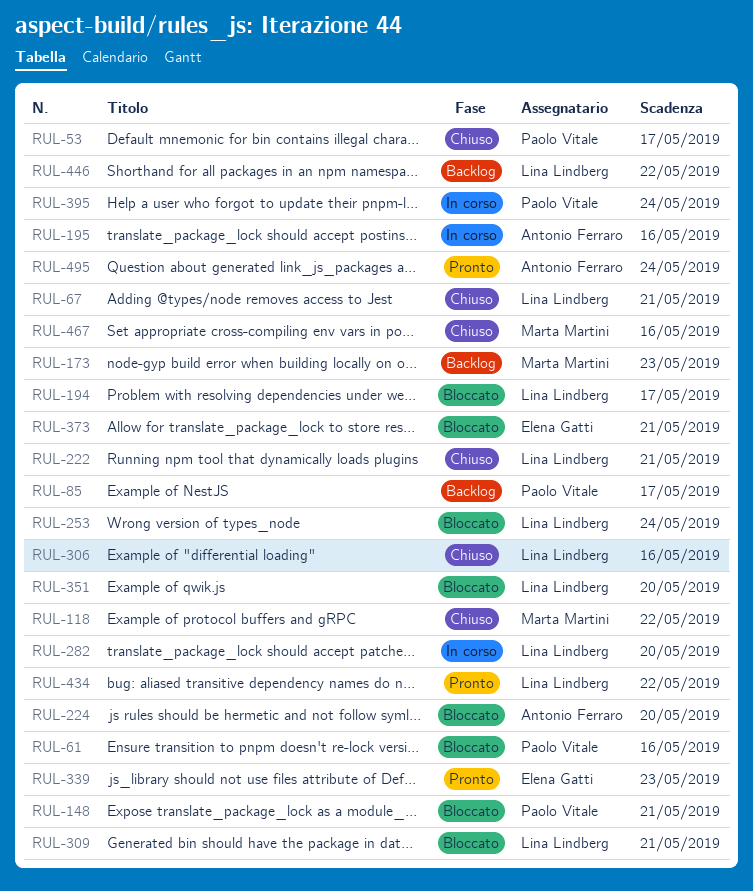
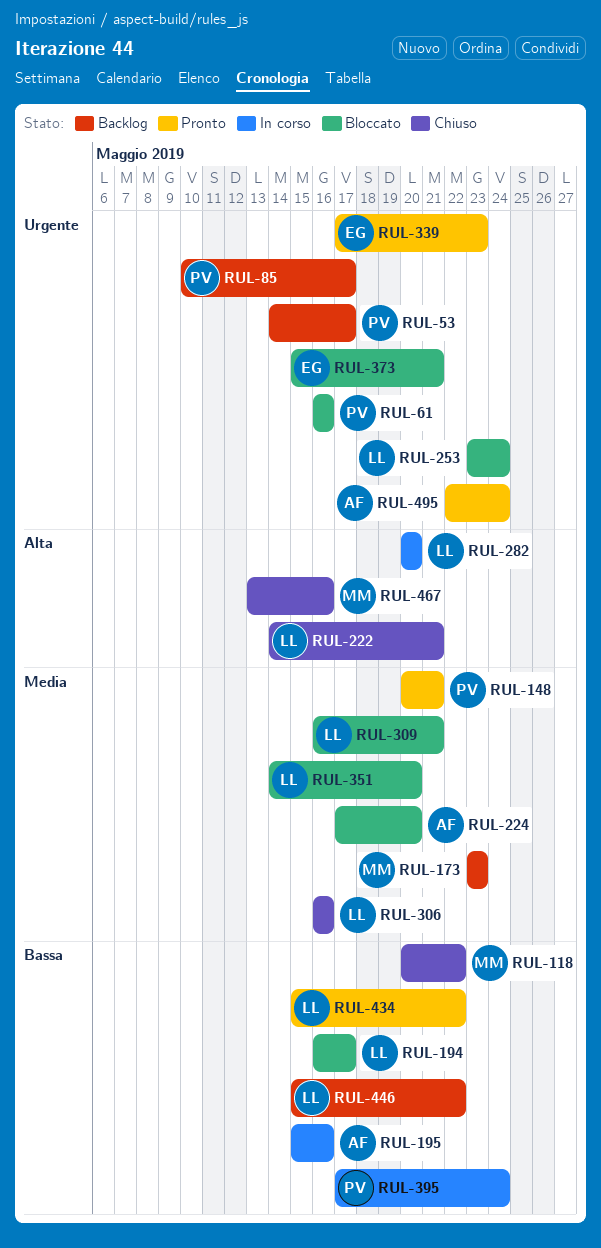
RUL-53, status: Chiuso -> Backlog
RUL-67: present -> none
RUL-148, status: Bloccato -> Pronto

